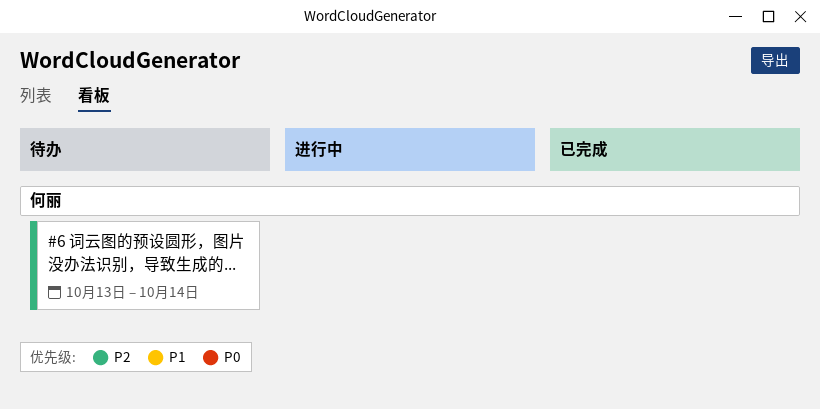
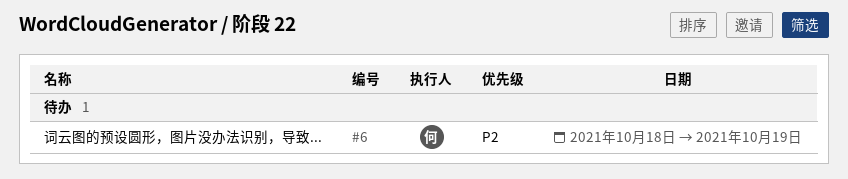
#6, start: Oct 13 -> Oct 18
#6, due: Oct 14 -> Oct 19

